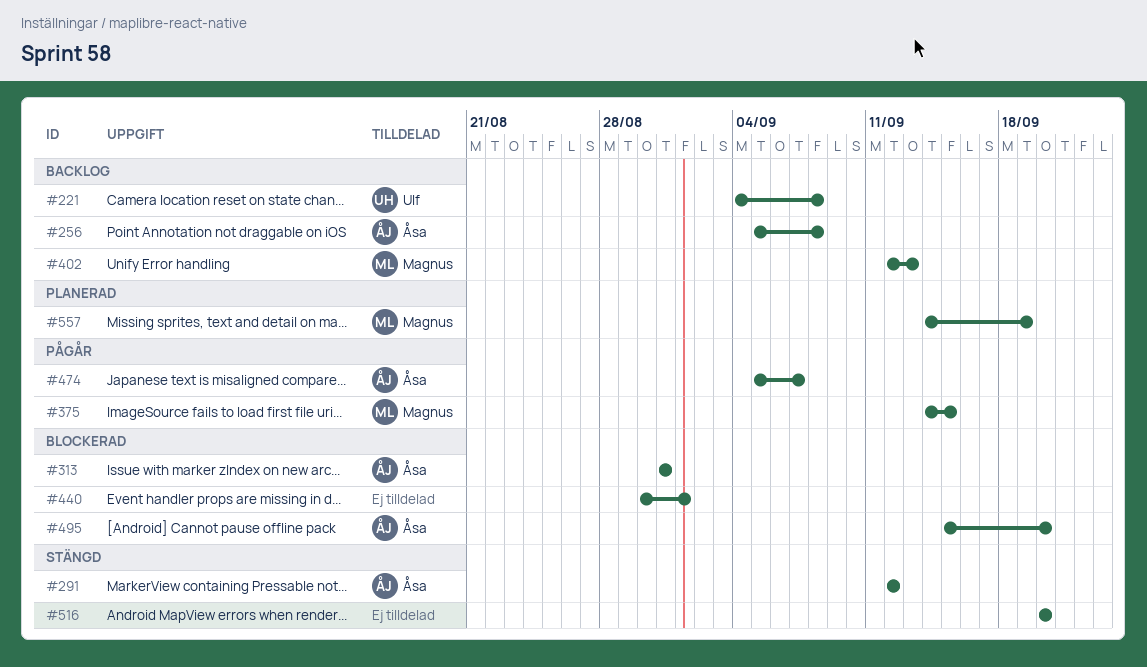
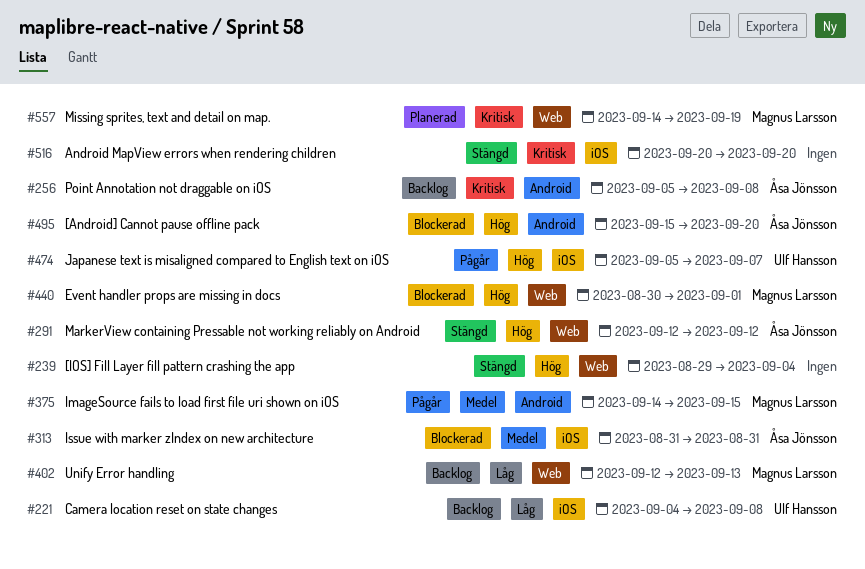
#239: none -> present
#440, owner: none -> Magnus Larsson
#474, owner: Åsa Jönsson -> Ulf Hansson

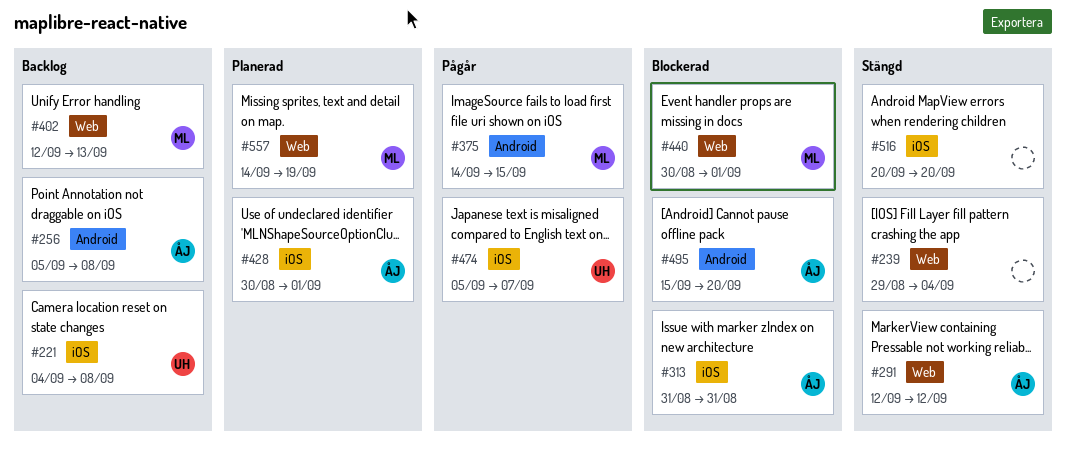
#428: none -> present

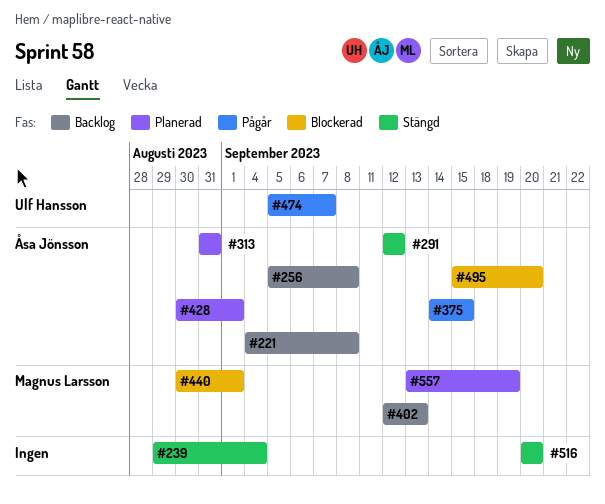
#221, owner: Ulf Hansson -> Åsa Jönsson
#313, status: Blockerad -> Planerad
#375, owner: Magnus Larsson -> Åsa Jönsson
#557, start: Sep 14 -> Sep 13

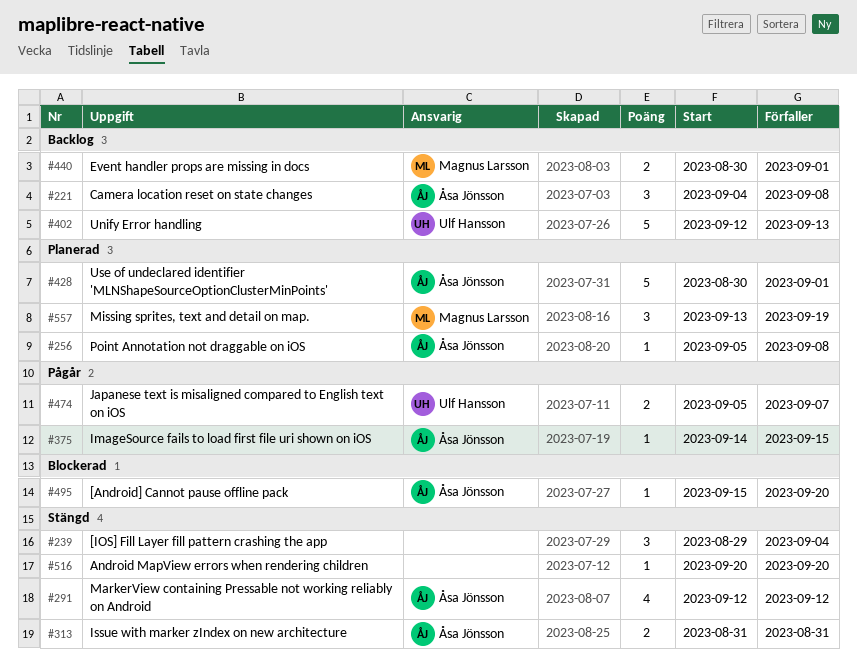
#256, status: Backlog -> Planerad
#313, status: Planerad -> Stängd
#402, owner: Magnus Larsson -> Ulf Hansson
#440, status: Blockerad -> Backlog

